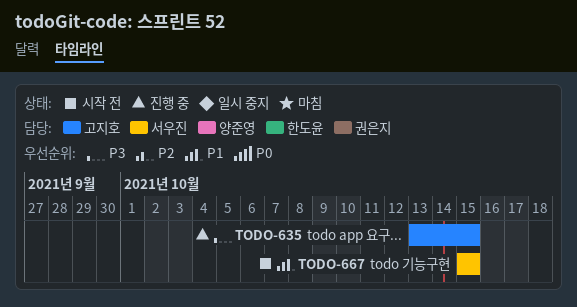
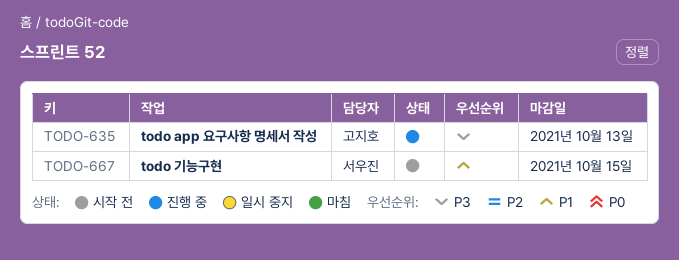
TODO-635, due: Oct 15 -> Oct 13

